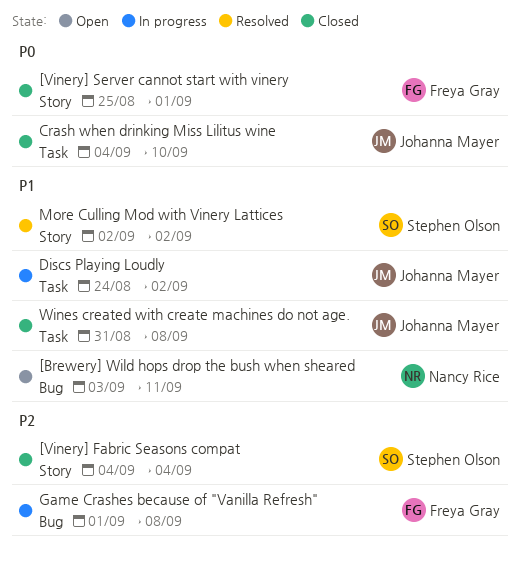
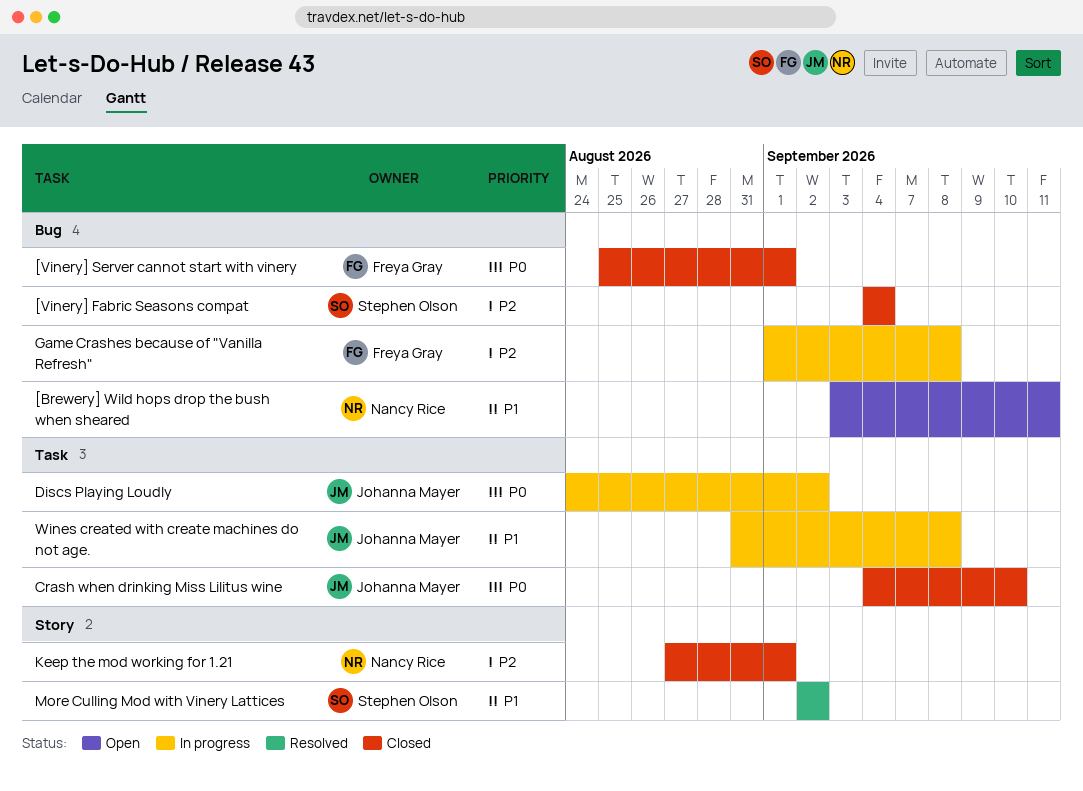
[Vinery] Fabric Seasons compat, label: Story -> Bug
[Vinery] Server cannot start with vinery, label: Story -> Bug
Discs Playing Loudly, priority: P1 -> P0
Keep the mod working for 1.21: none -> present
Wines created with create machines do not age., status: Closed -> In progress

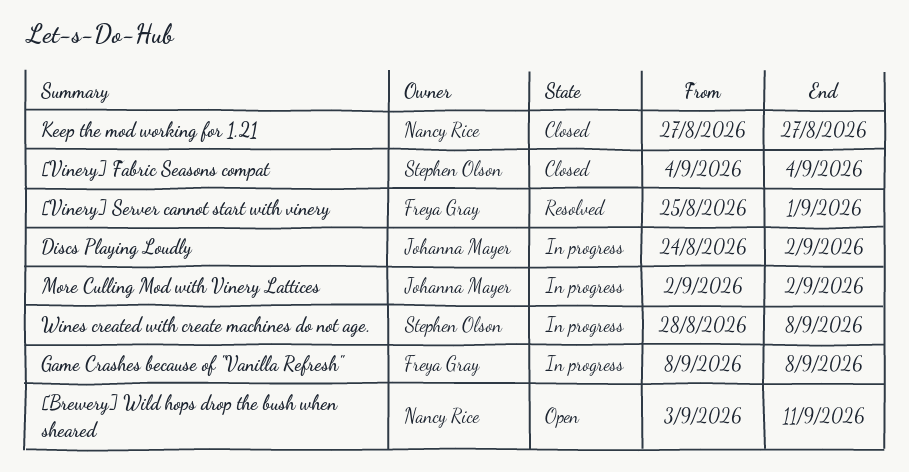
[Vinery] Server cannot start with vinery, status: Closed -> Resolved
Crash when drinking Miss Lilitus wine: present -> none
Game Crashes because of "Vanilla Refresh", start: Sep 1 -> Sep 8
Keep the mod working for 1.21, due: Sep 1 -> Aug 27
More Culling Mod with Vinery Lattices, status: Resolved -> In progress
More Culling Mod with Vinery Lattices, owner: Stephen Olson -> Johanna Mayer
Wines created with create machines do not age., owner: Johanna Mayer -> Stephen Olson
Wines created with create machines do not age., start: Aug 31 -> Aug 28

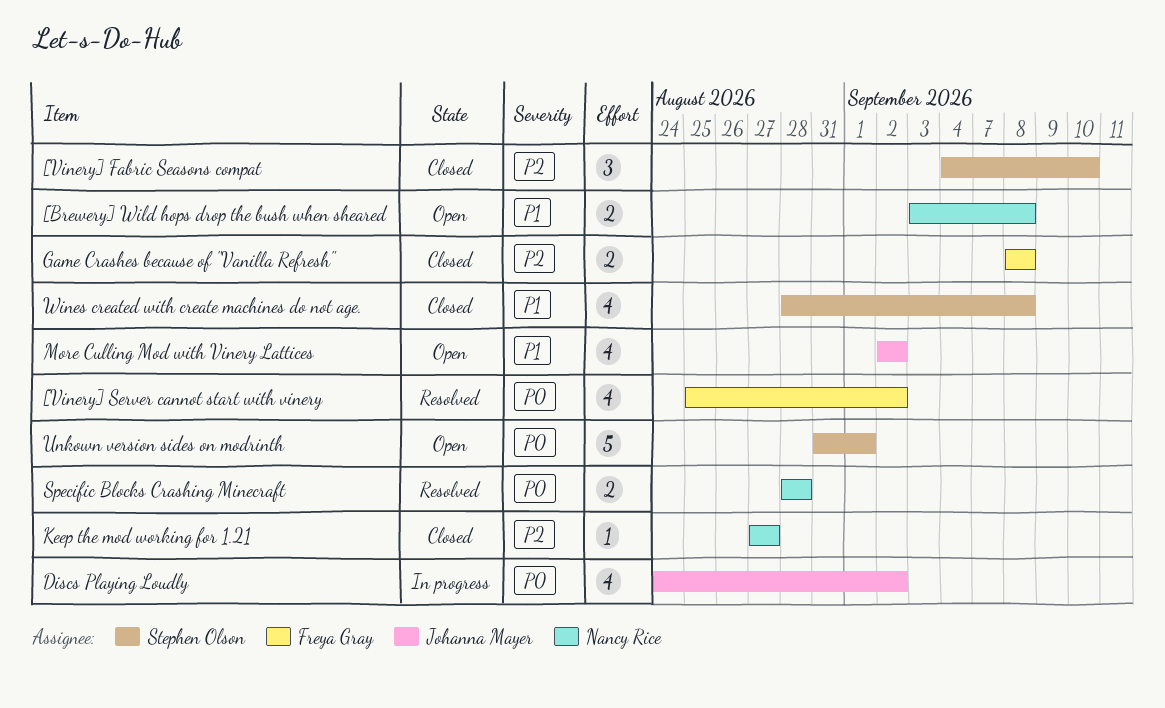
[Brewery] Wild hops drop the bush when sheared, due: Sep 11 -> Sep 8
[Vinery] Fabric Seasons compat, due: Sep 4 -> Sep 10
[Vinery] Server cannot start with vinery, due: Sep 1 -> Sep 2
Game Crashes because of "Vanilla Refresh", status: In progress -> Closed
More Culling Mod with Vinery Lattices, status: In progress -> Open
Specific Blocks Crashing Minecraft: none -> present
Unkown version sides on modrinth: none -> present
Wines created with create machines do not age., status: In progress -> Closed

